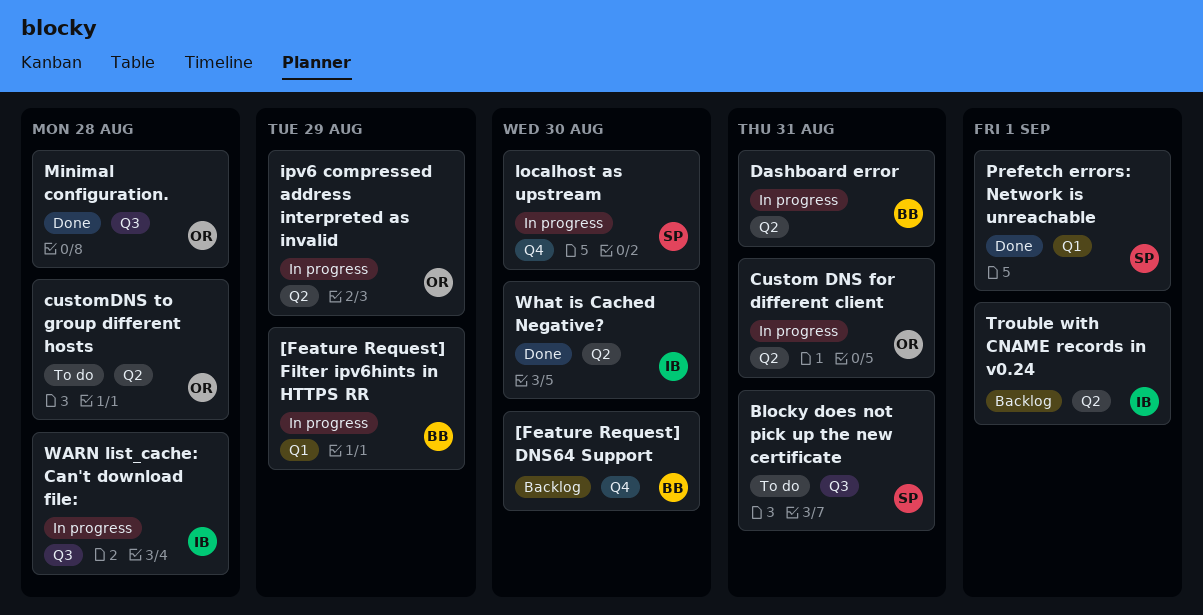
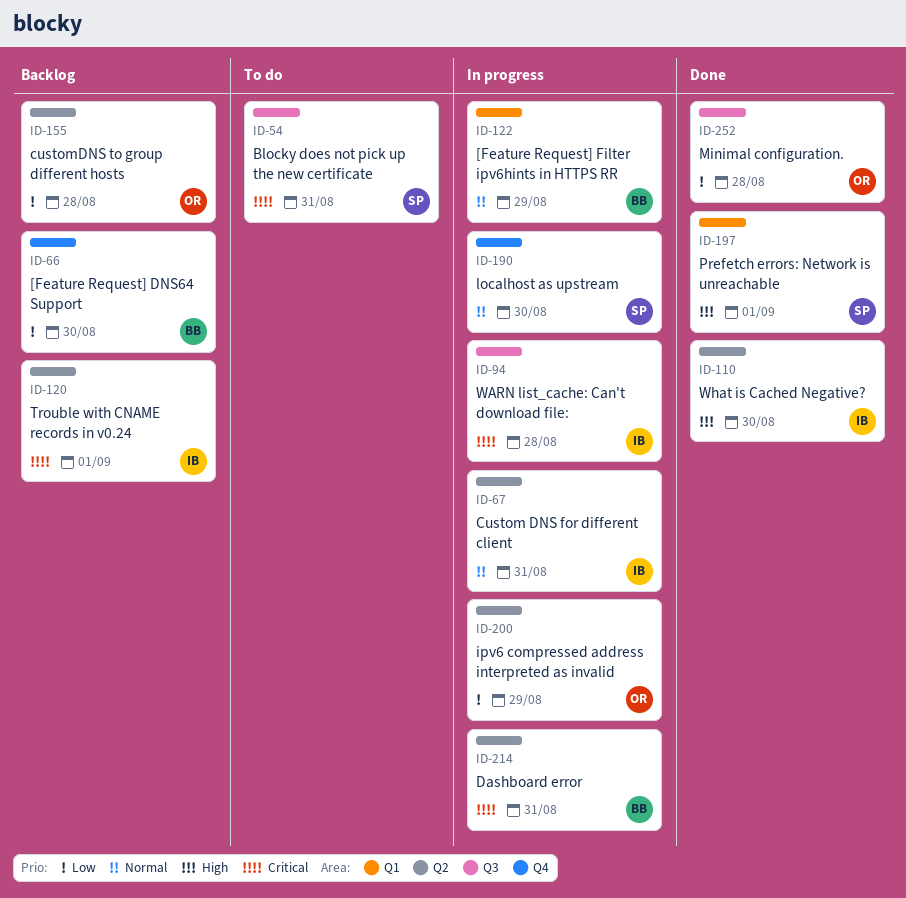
Custom DNS for different client, owner: OR -> IB
customDNS to group different hosts, status: To do -> Backlog

